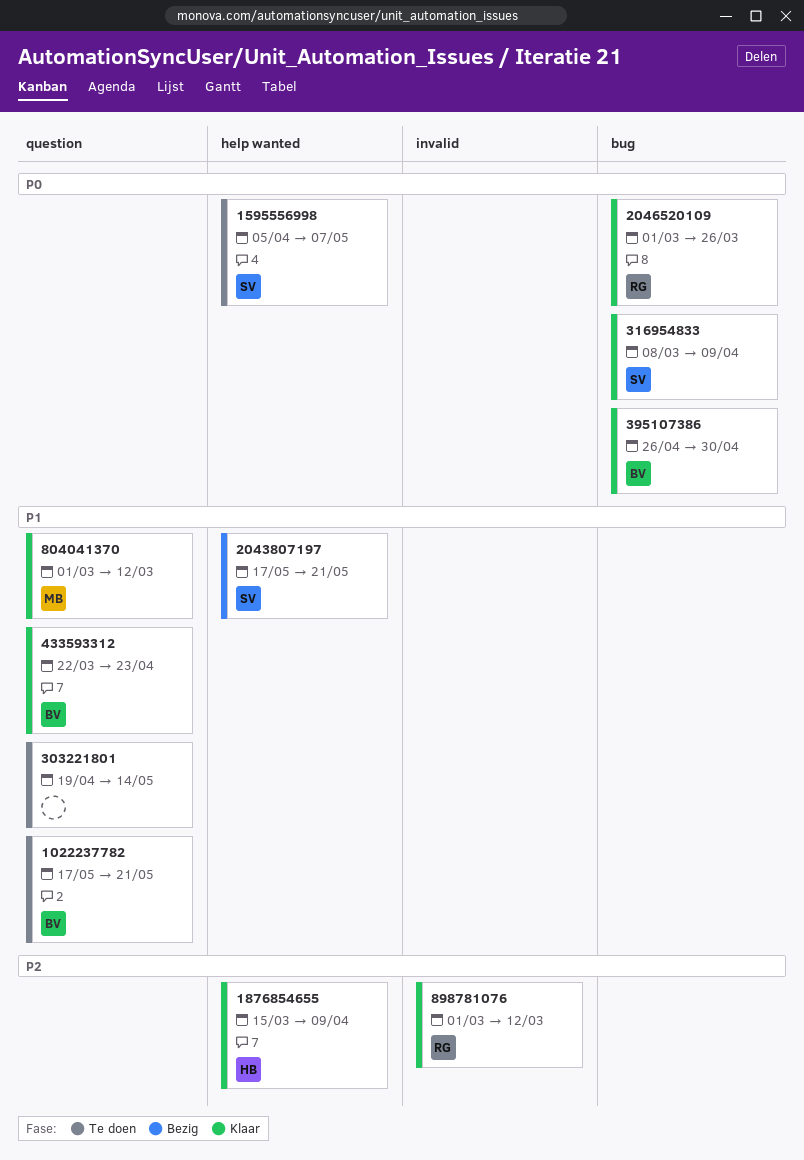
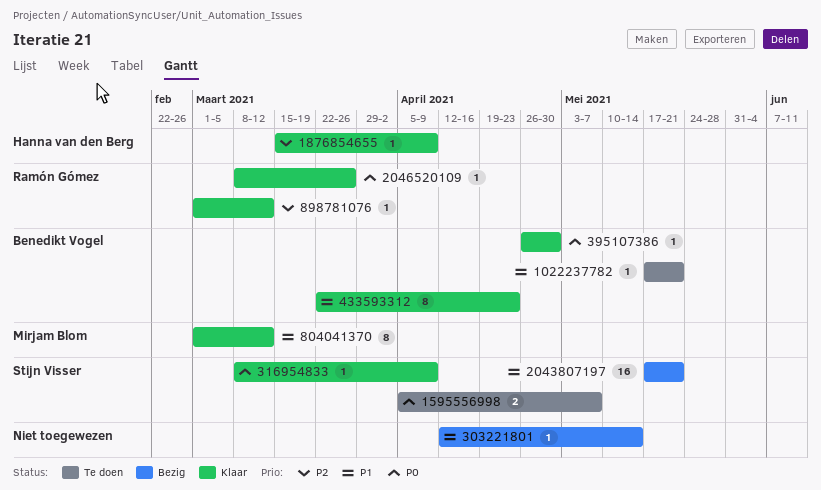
2046520109, start: Mar 1 -> Mar 8
303221801, status: Te doen -> Bezig
303221801, start: Apr 19 -> Apr 12

